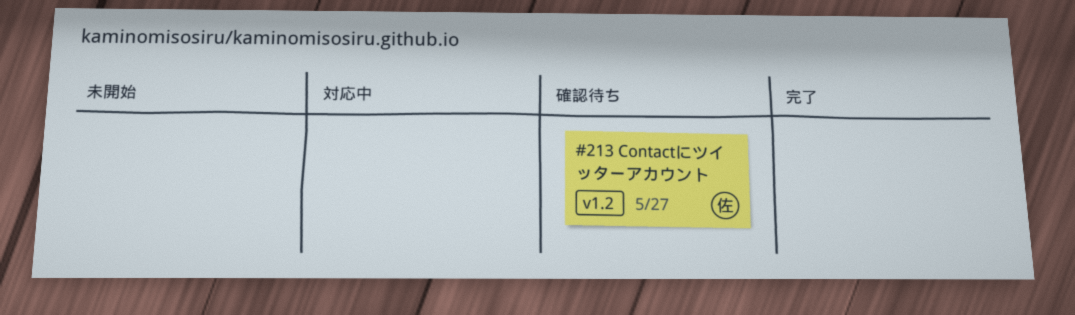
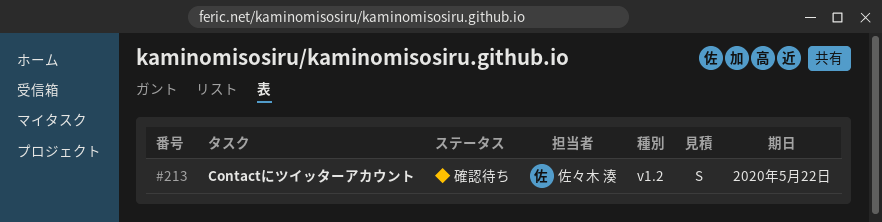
#213, due: May 27 -> May 22

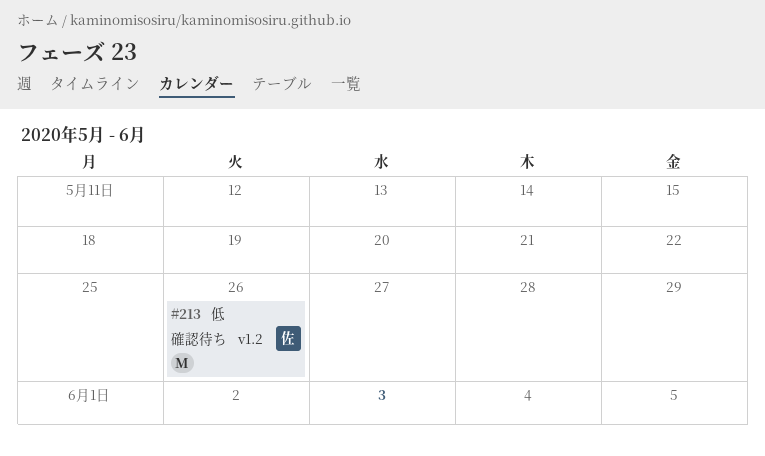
#213, estimate: S -> M
#213, due: May 22 -> May 26

